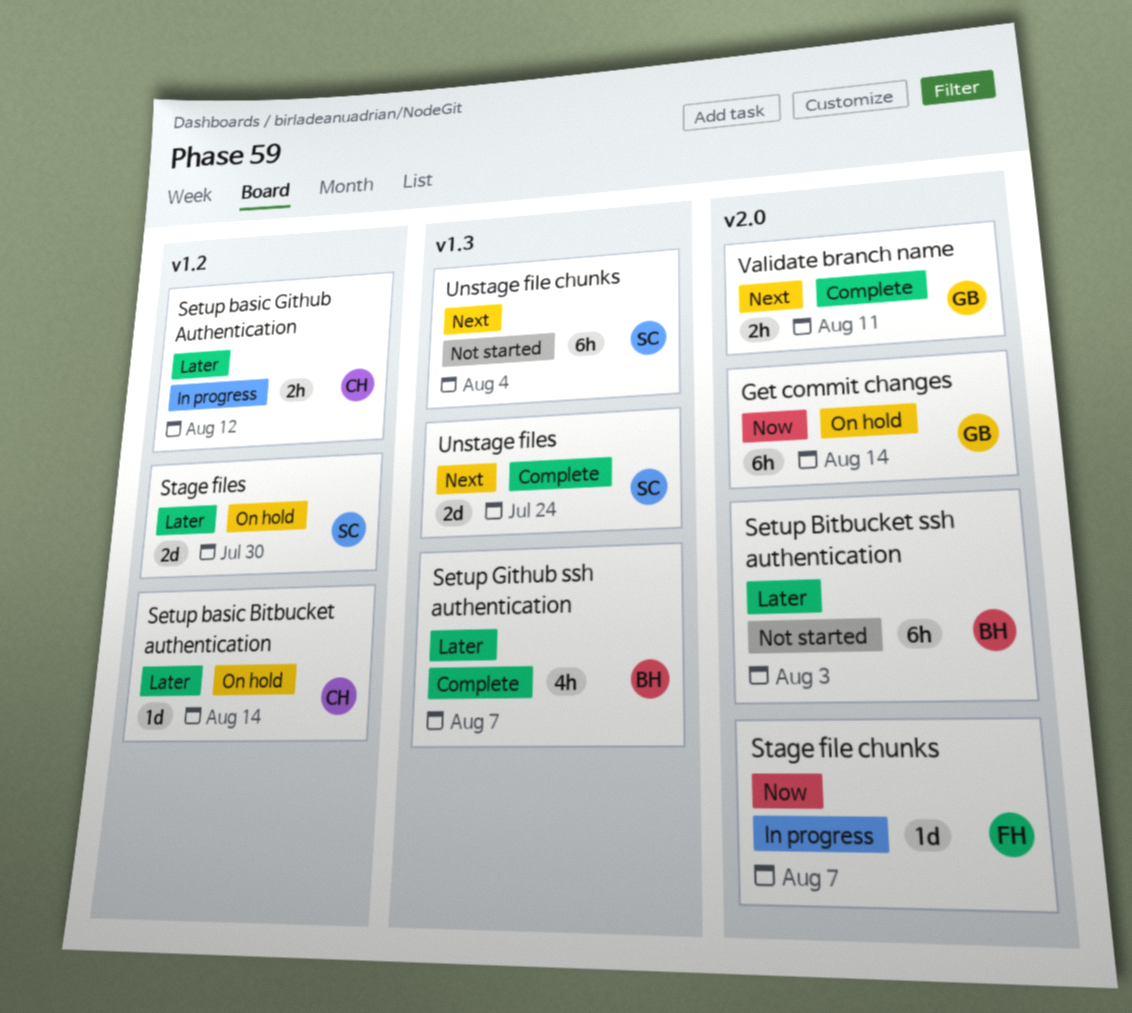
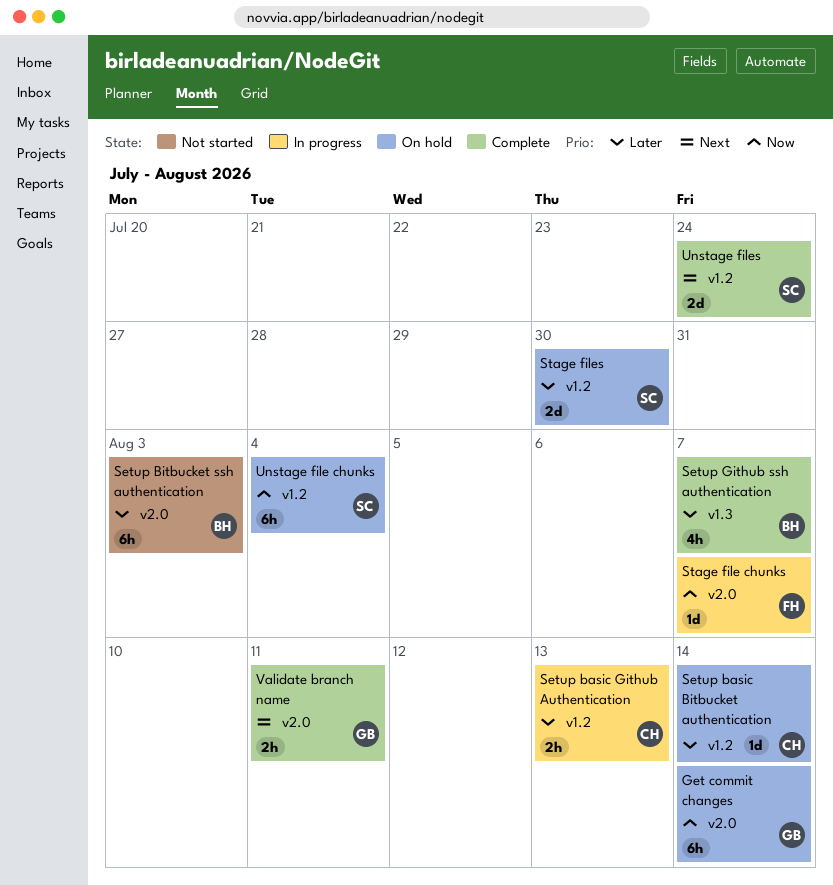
Setup basic Github Authentication, due: Aug 12 -> Aug 13
Unstage file chunks, status: Not started -> On hold
Unstage file chunks, priority: Next -> Now
Unstage file chunks, label: v1.3 -> v1.2
Unstage files, label: v1.3 -> v1.2

